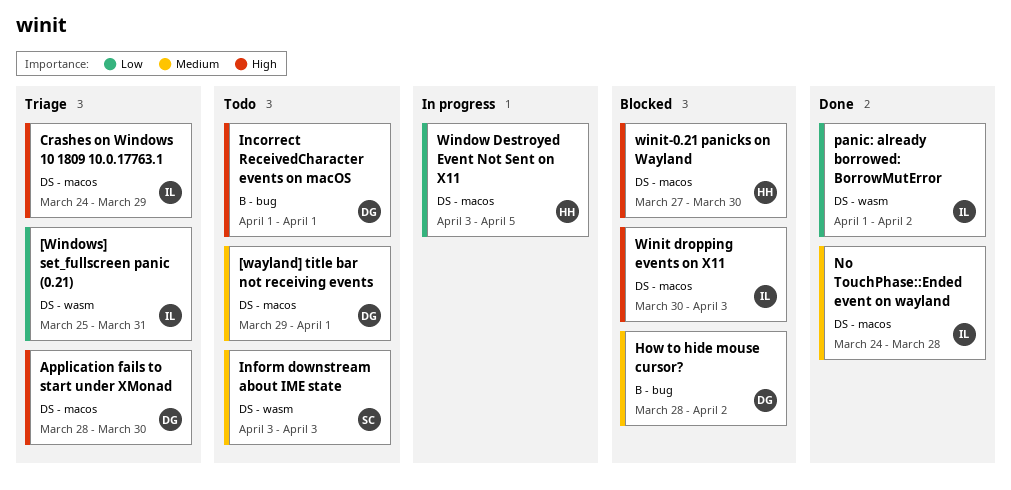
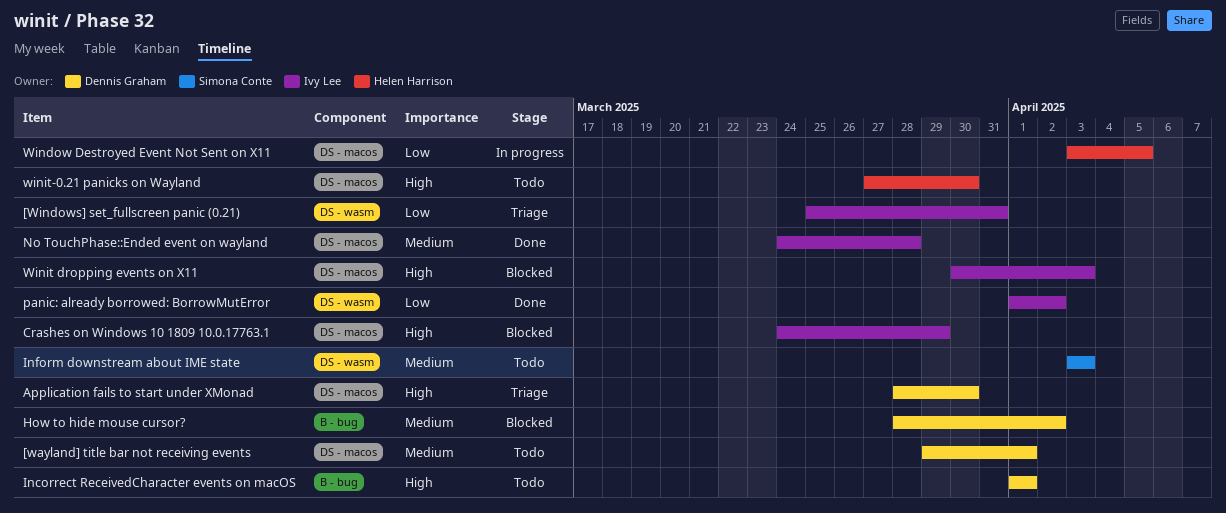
Crashes on Windows 10 1809 10.0.17763.1, status: Triage -> Blocked
winit-0.21 panicks on Wayland, status: Blocked -> Todo

